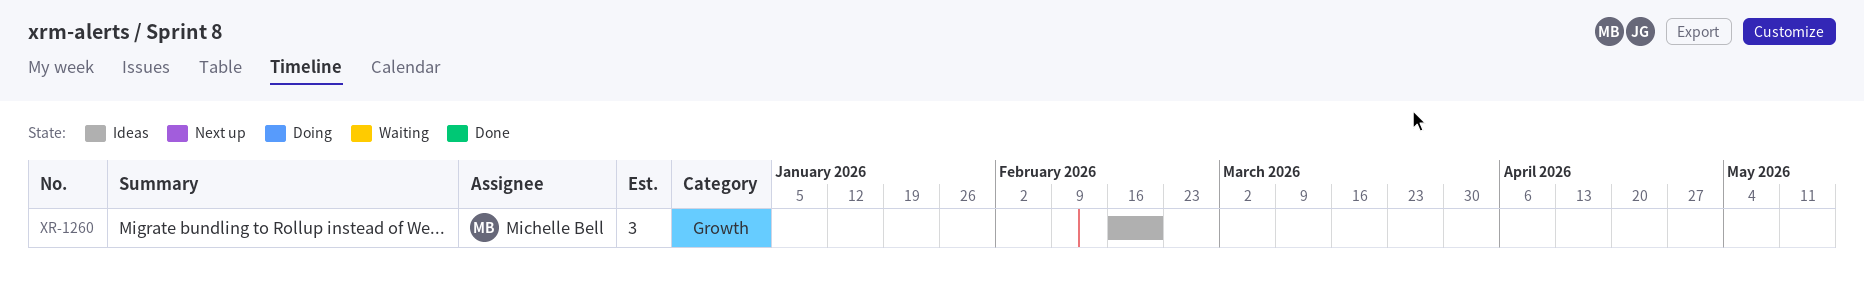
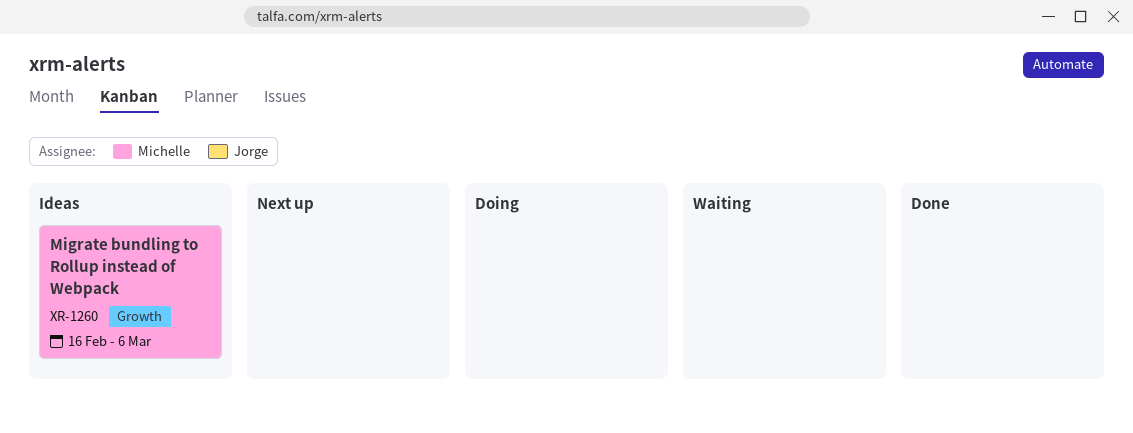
XR-1260, due: Feb 20 -> Mar 6

